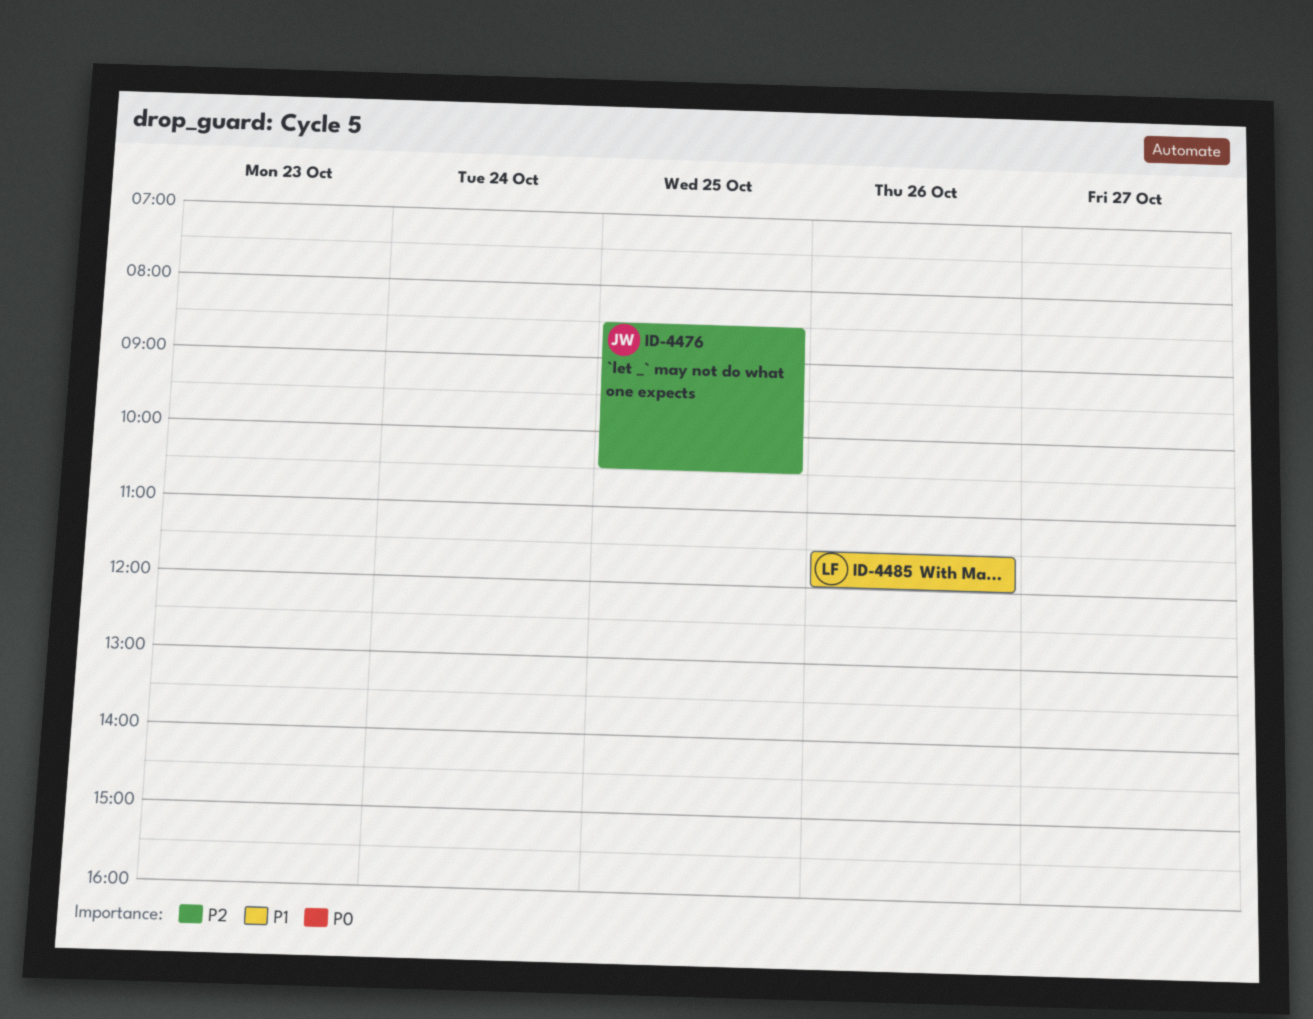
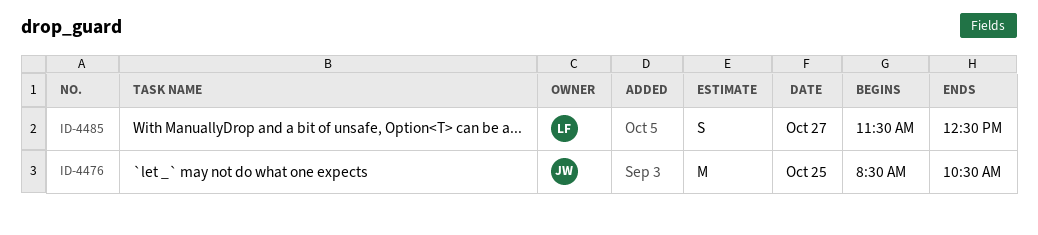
ID-4485, day: Oct 26 -> Oct 27
ID-4485, ends: 12:00 -> 12:30

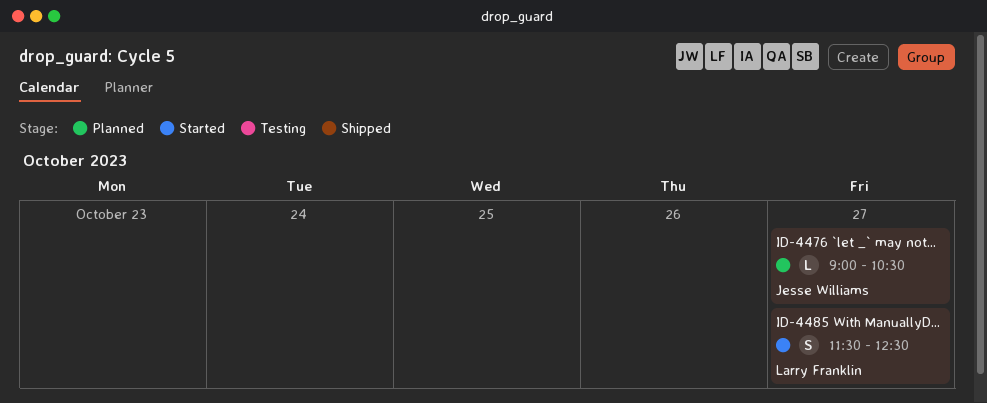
ID-4476, estimate: M -> L
ID-4476, day: Oct 25 -> Oct 27
ID-4476, begins: 08:30 -> 09:00

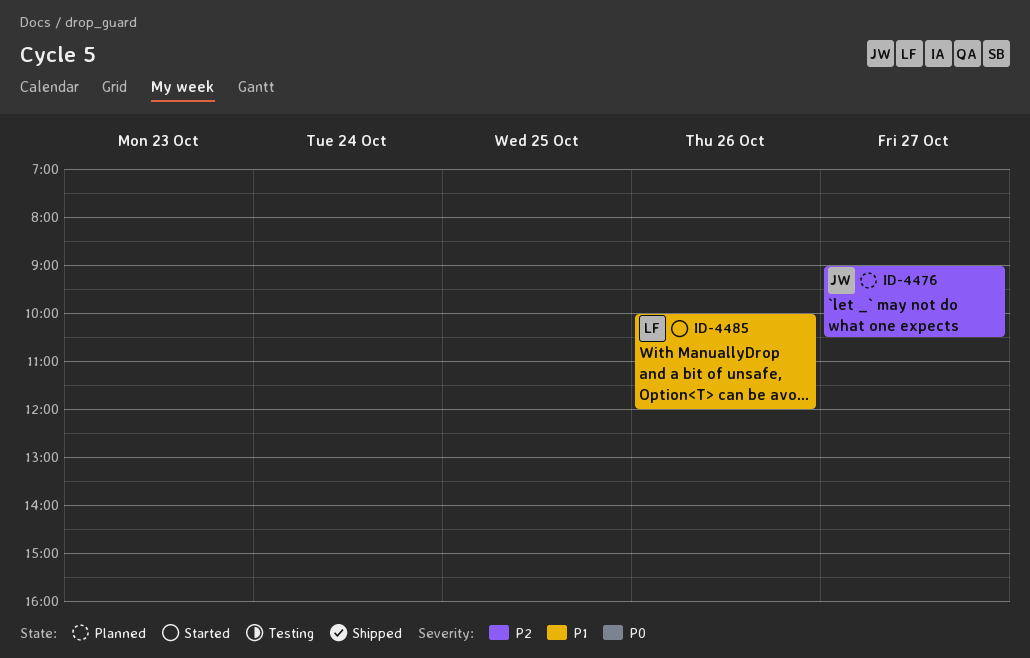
ID-4485, day: Oct 27 -> Oct 26
ID-4485, begins: 11:30 -> 10:00
ID-4485, ends: 12:30 -> 12:00

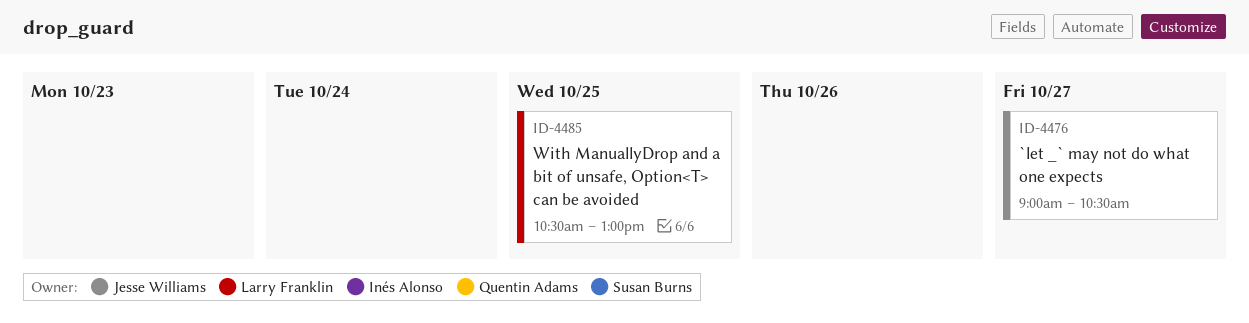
ID-4485, day: Oct 26 -> Oct 25
ID-4485, begins: 10:00 -> 10:30
ID-4485, ends: 12:00 -> 13:00

